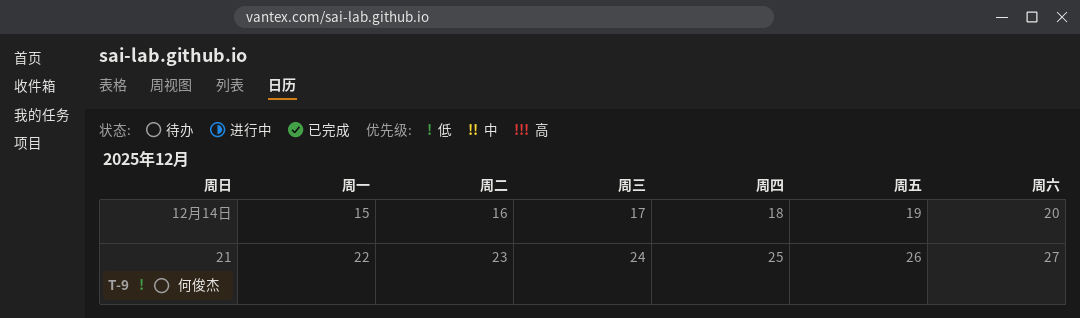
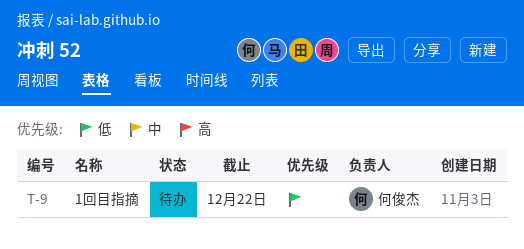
T-9, due: Dec 21 -> Dec 22

